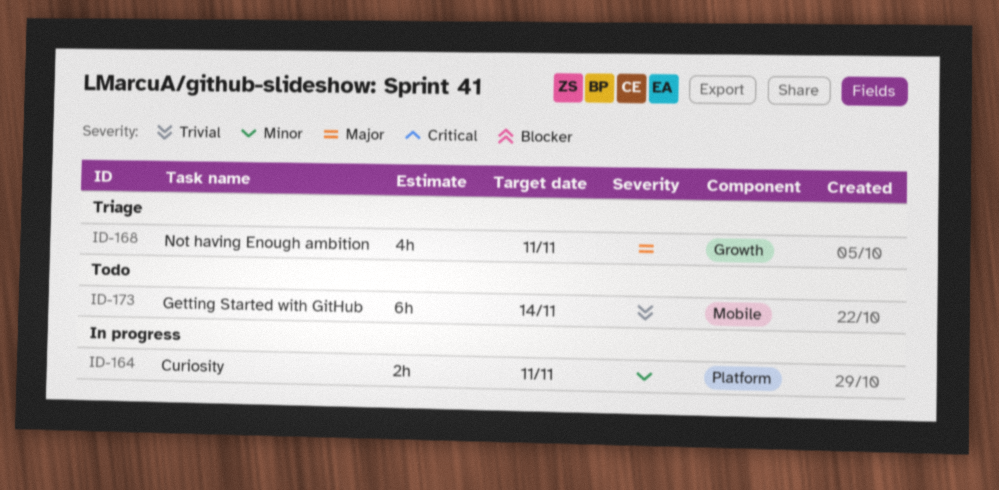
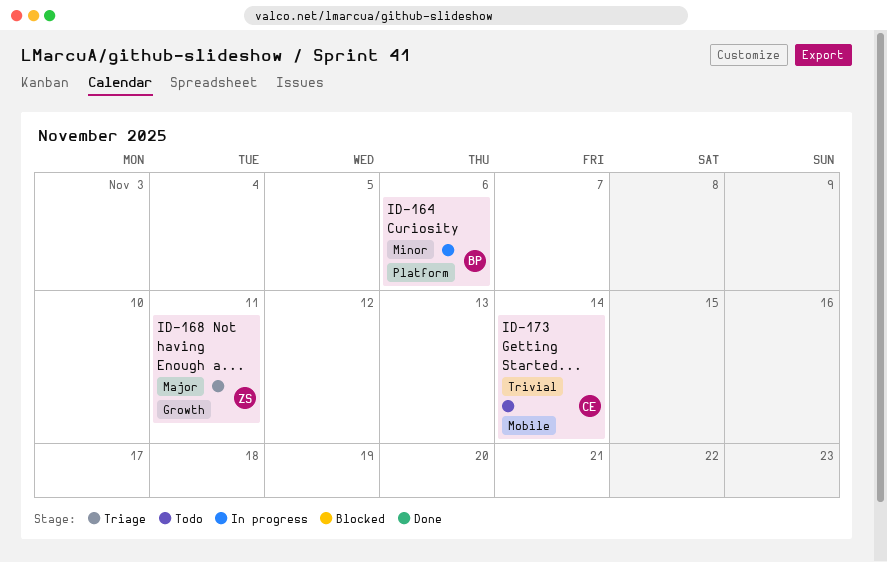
ID-164, due: Nov 11 -> Nov 6

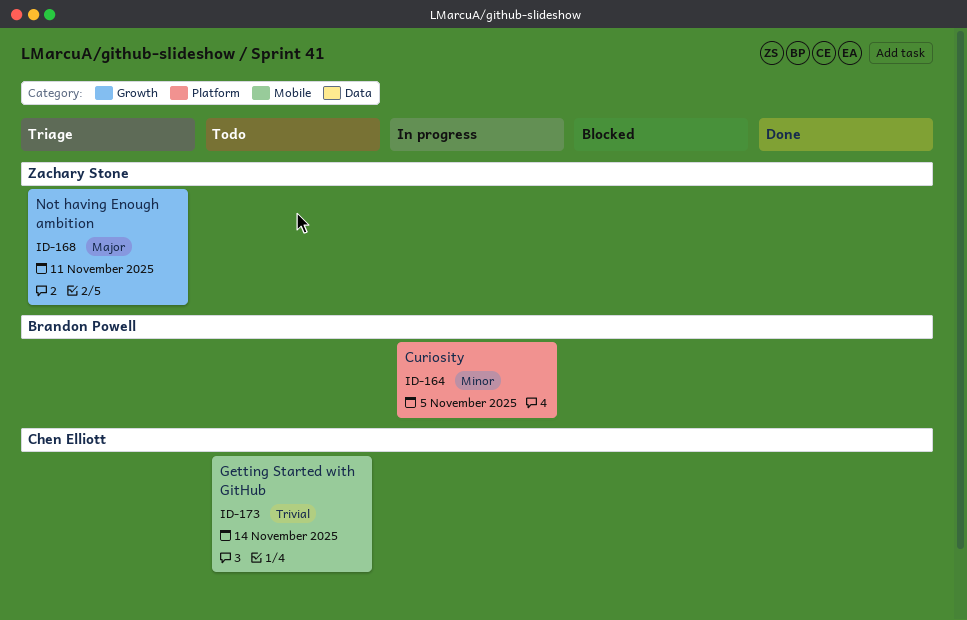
ID-164, due: Nov 6 -> Nov 5

